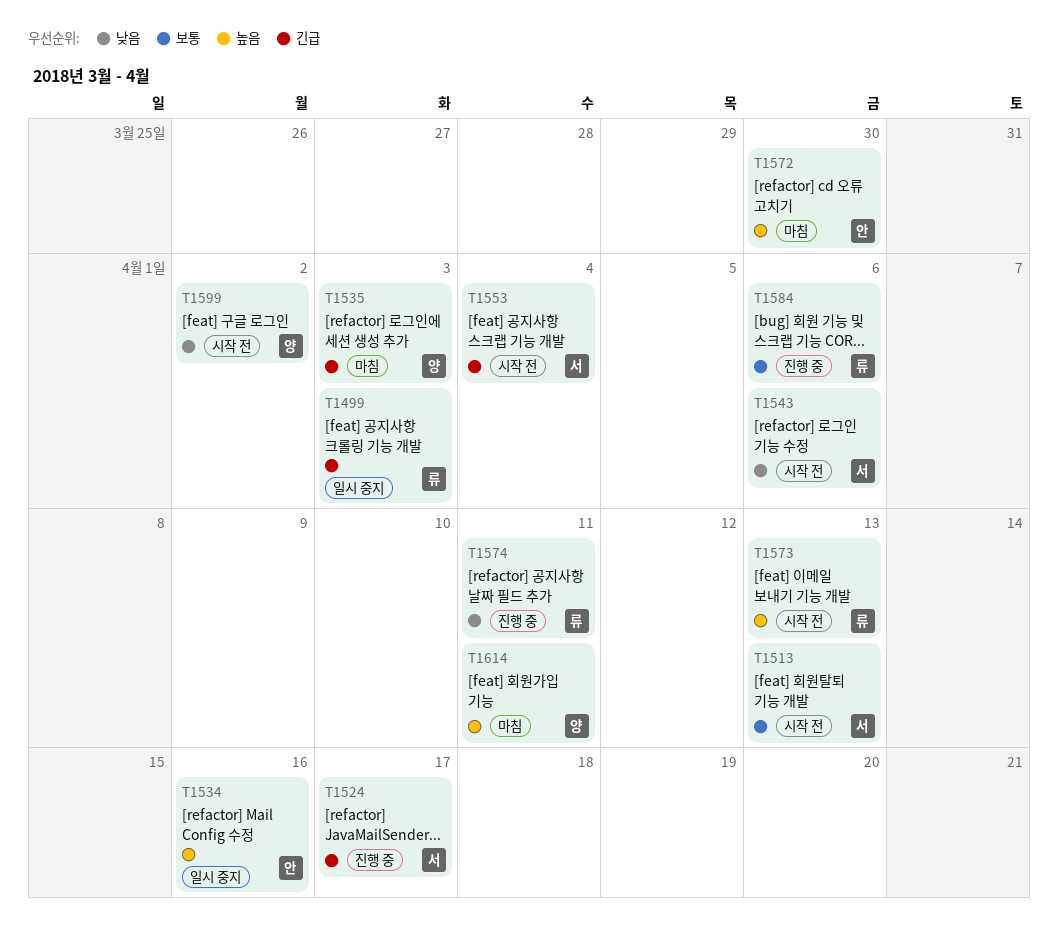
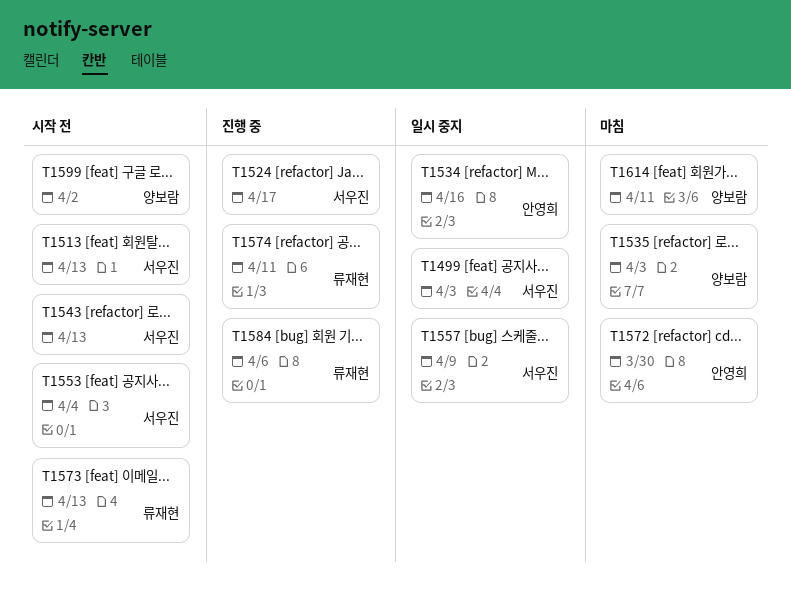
T1499, owner: 류재현 -> 서우진
T1543, due: Apr 6 -> Apr 13
T1557: none -> present

